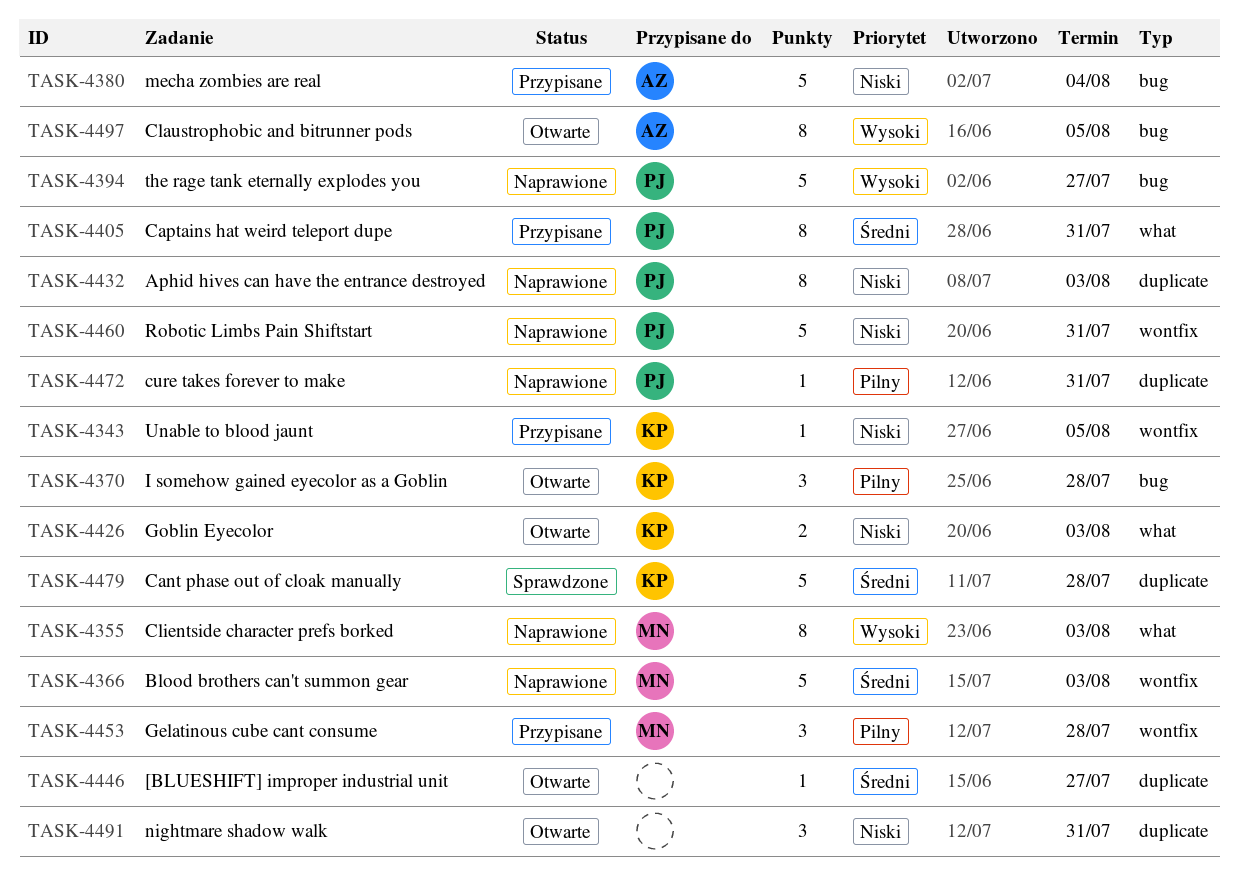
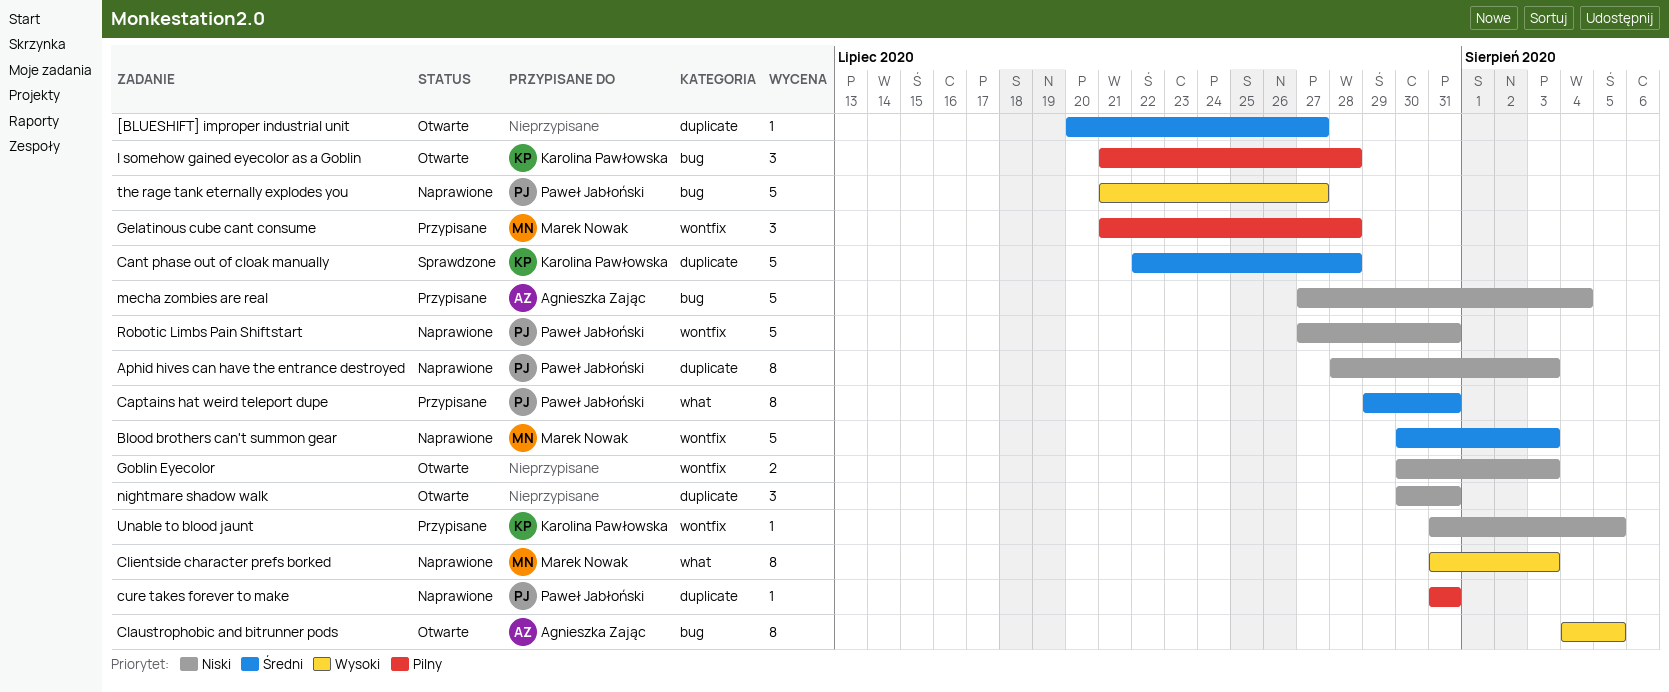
Goblin Eyecolor, owner: Karolina Pawłowska -> none
Goblin Eyecolor, label: what -> wontfix

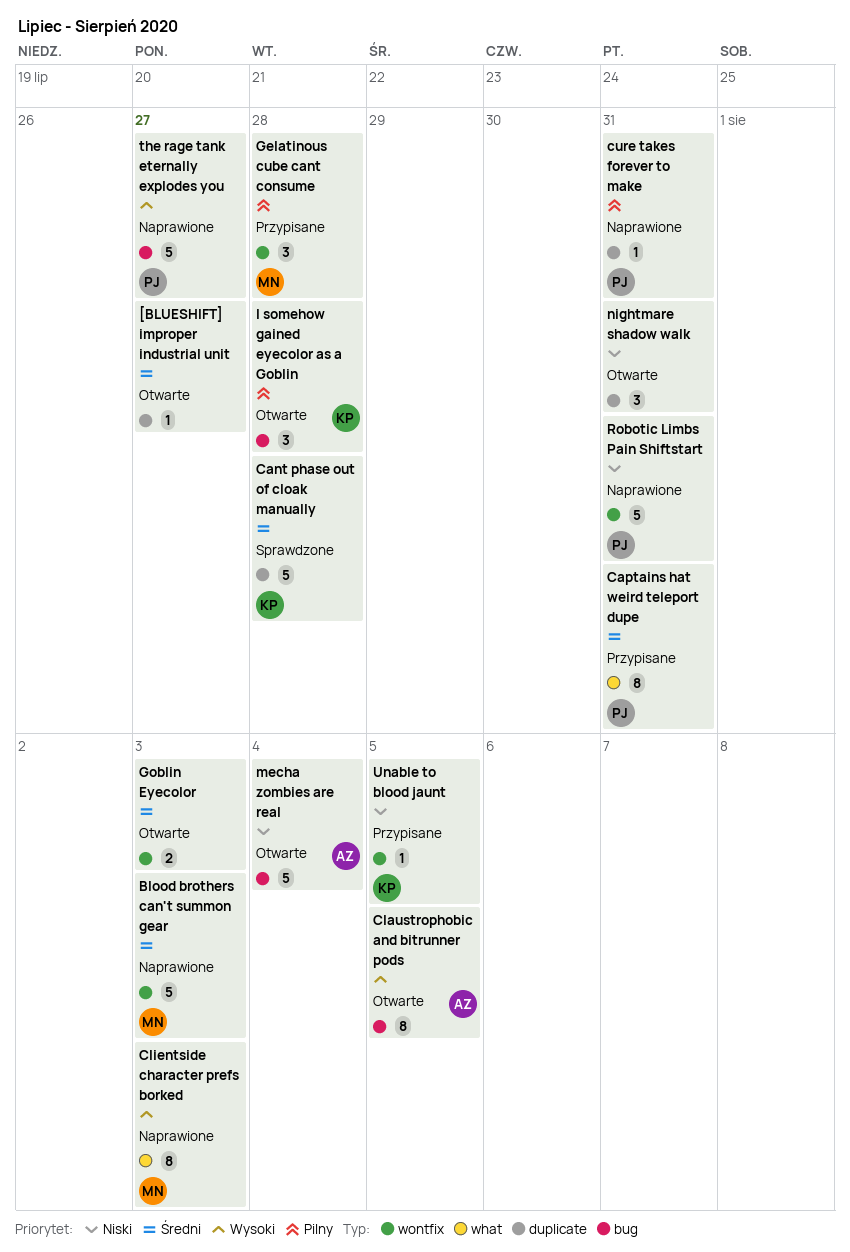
Aphid hives can have the entrance destroyed: present -> none
Goblin Eyecolor, priority: Niski -> Średni
mecha zombies are real, status: Przypisane -> Otwarte

